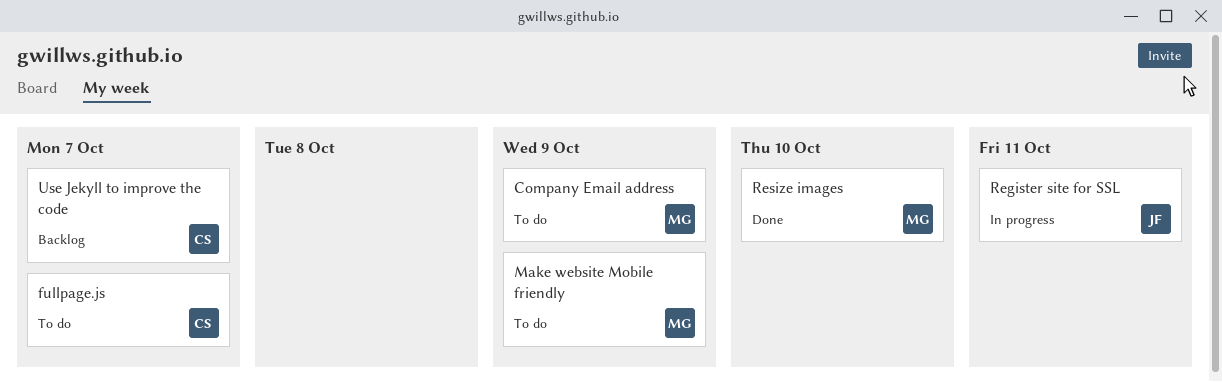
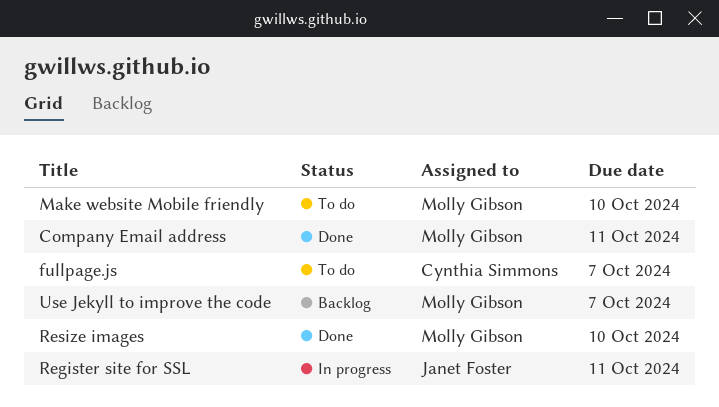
Company Email address, status: To do -> Done
Company Email address, due: Oct 9 -> Oct 11
Make website Mobile friendly, due: Oct 9 -> Oct 10
Use Jekyll to improve the code, owner: Cynthia Simmons -> Molly Gibson

